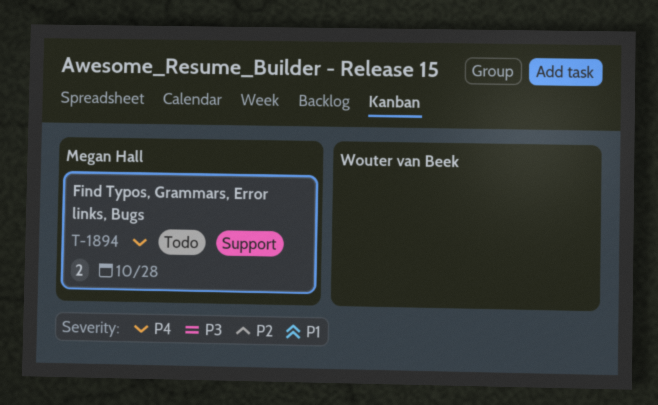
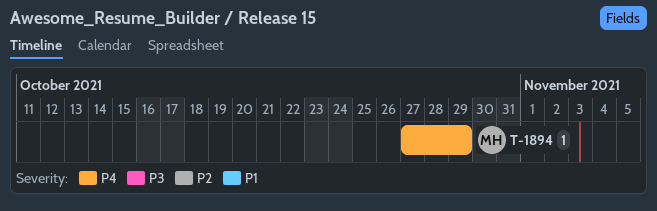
T-1894, estimate: 2 -> 1
T-1894, due: Oct 28 -> Oct 29

